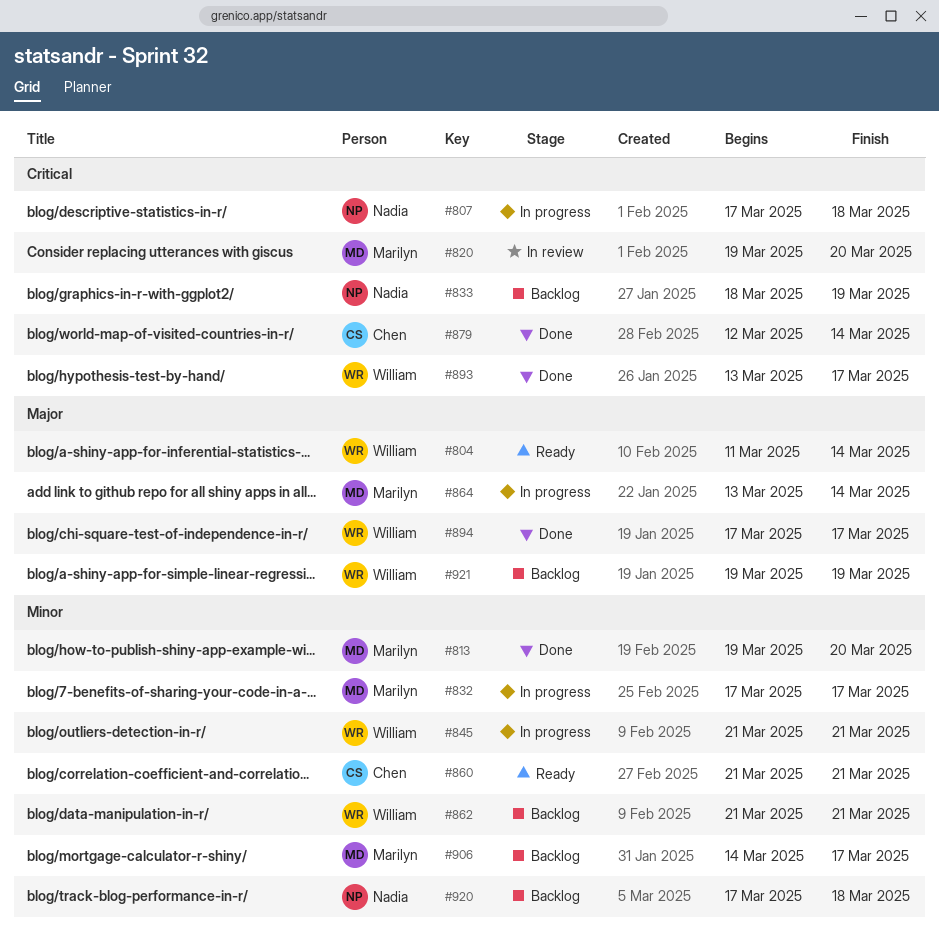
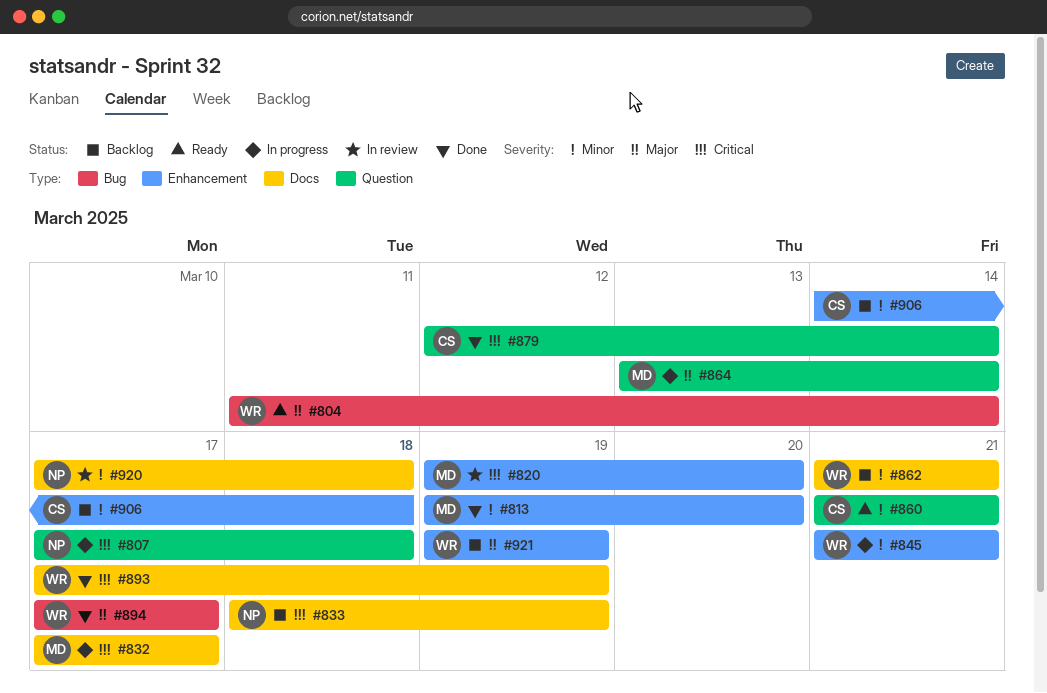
#832, priority: Minor -> Critical
#893, start: Mar 13 -> Mar 17
#893, due: Mar 17 -> Mar 19
#906, owner: Marilyn -> Chen
#906, due: Mar 17 -> Mar 18
#920, status: Backlog -> In review

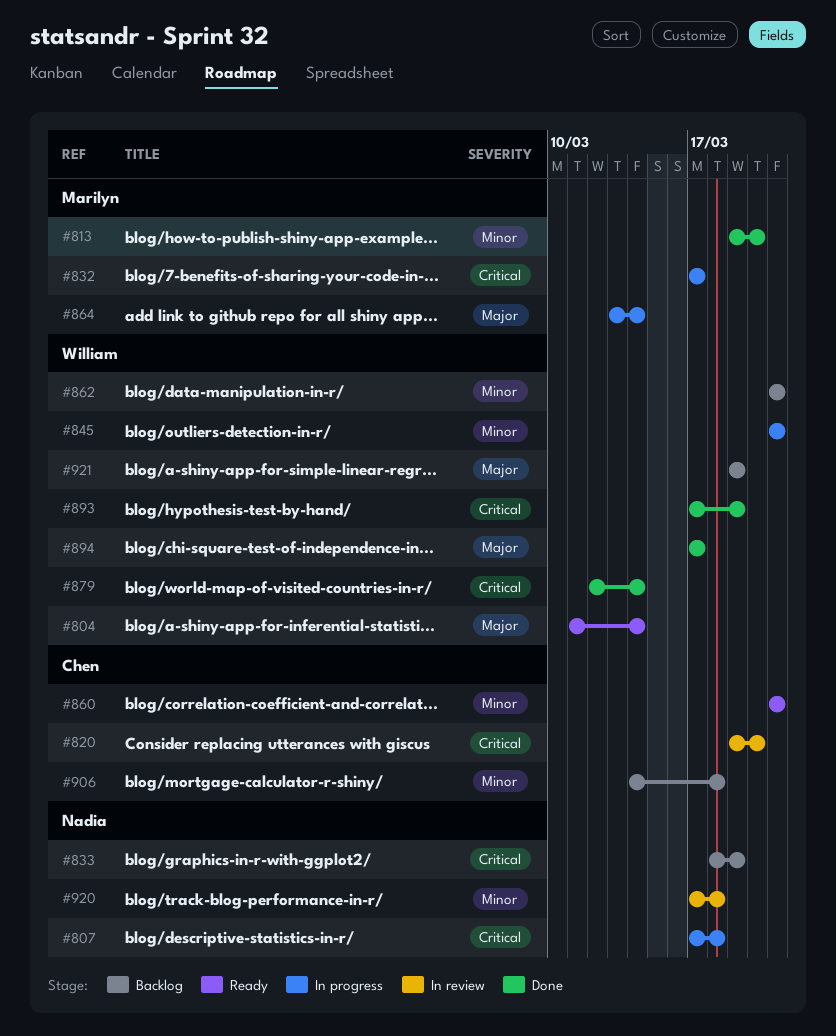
#820, owner: Marilyn -> Chen
#879, owner: Chen -> William

